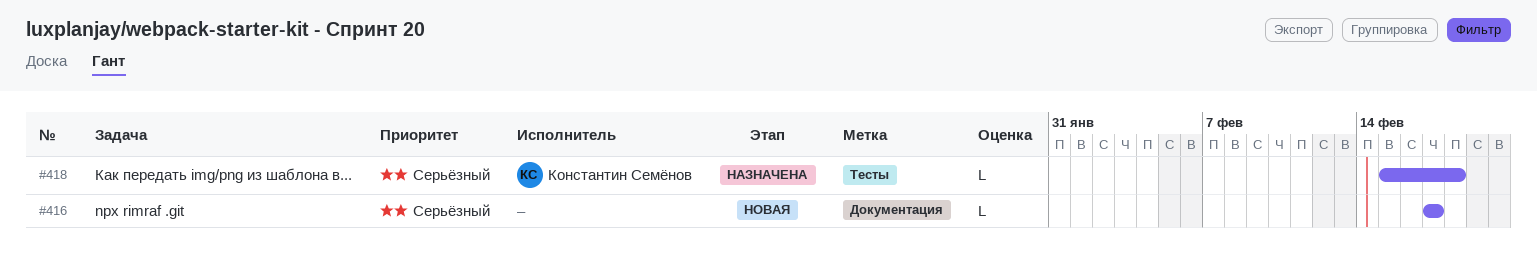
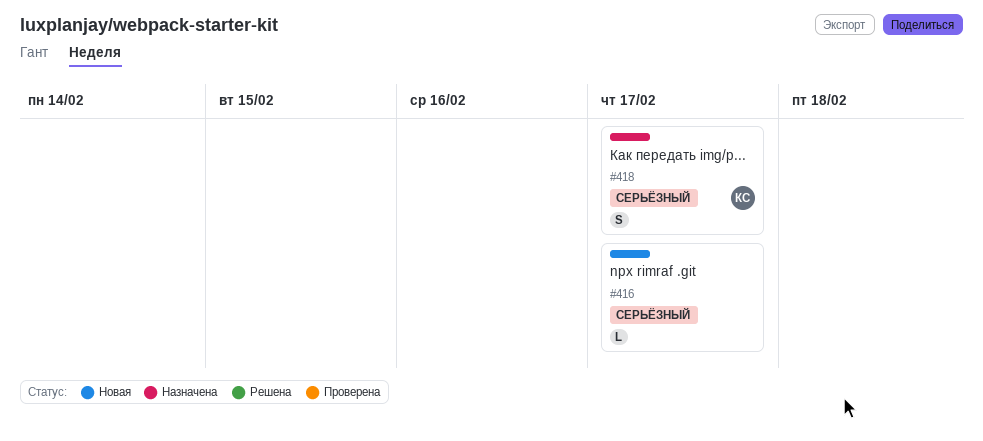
#418, estimate: L -> S
#418, due: Feb 18 -> Feb 17

